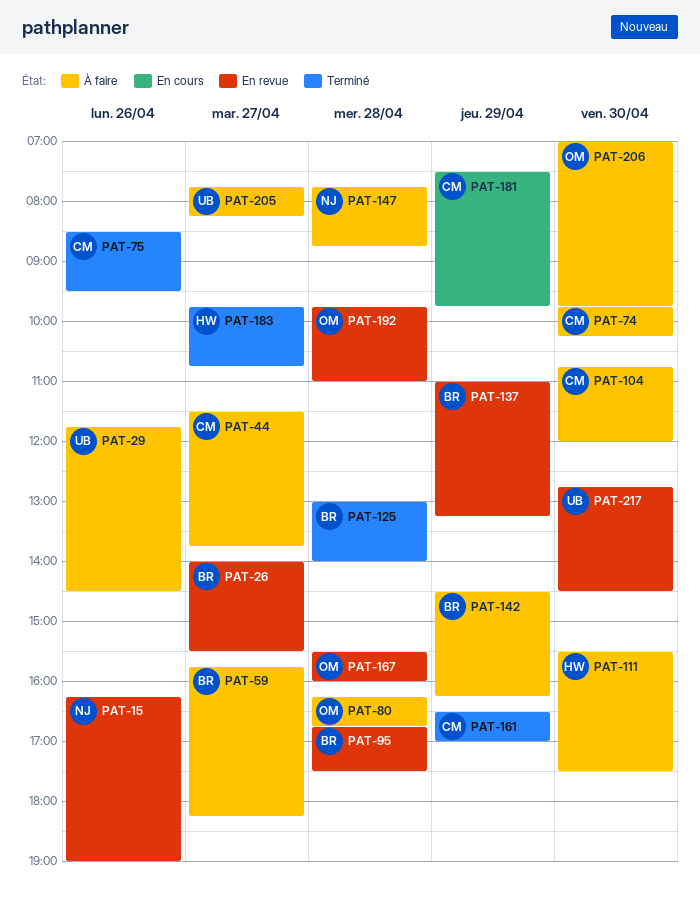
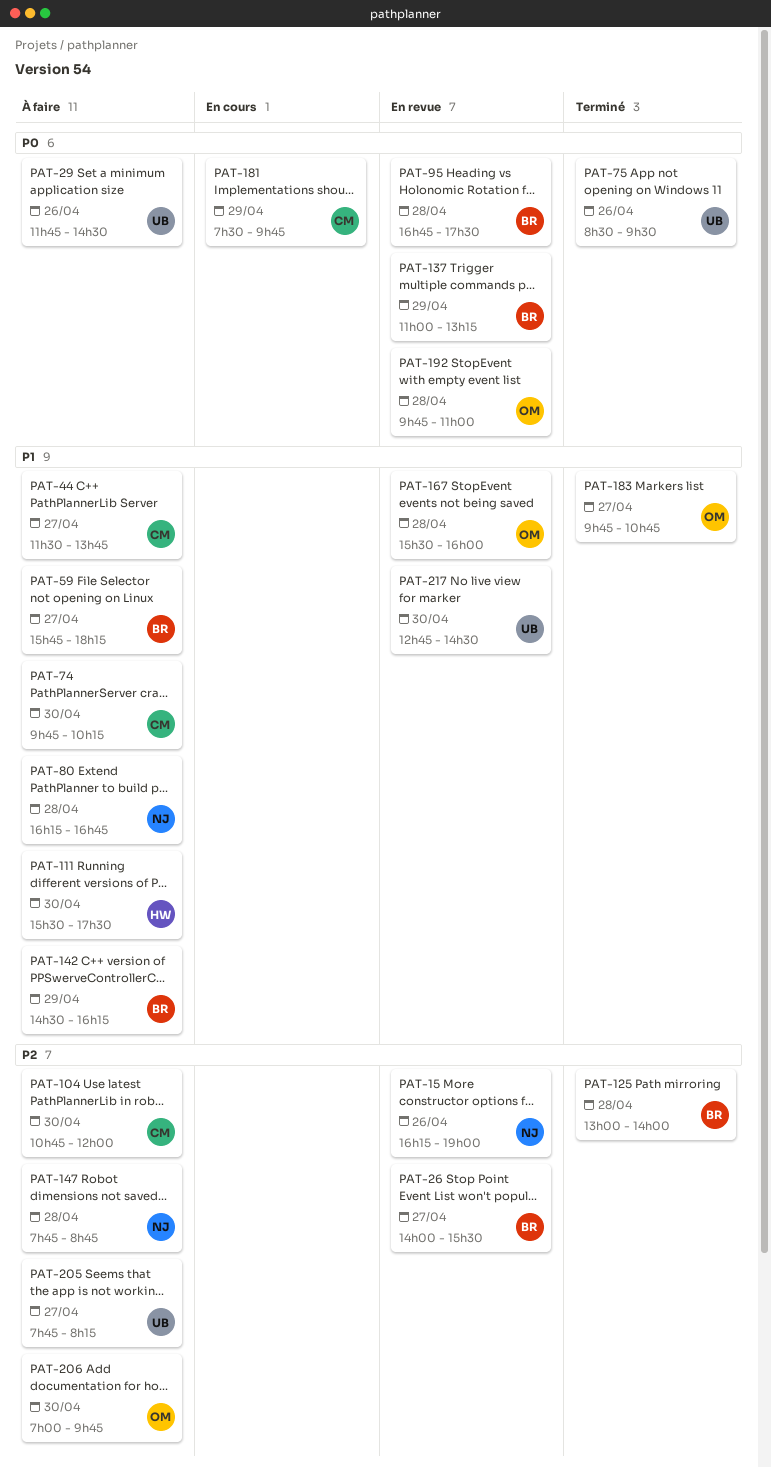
PAT-75, owner: CM -> UB
PAT-80, owner: OM -> NJ
PAT-161: present -> none
PAT-183, owner: HW -> OM

